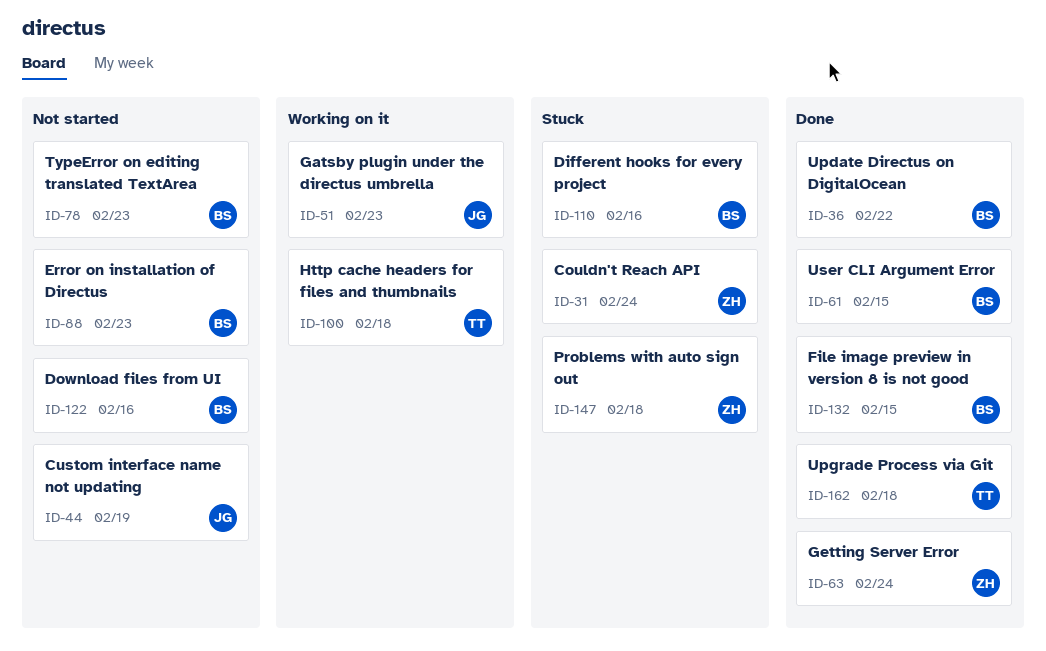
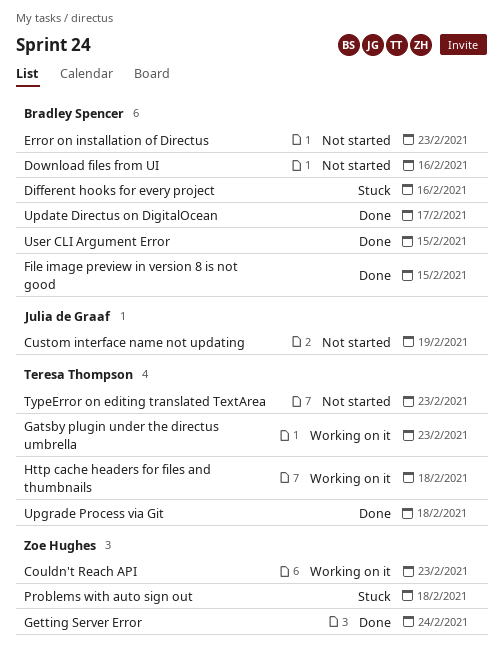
Couldn't Reach API, status: Stuck -> Working on it
Couldn't Reach API, due: Feb 24 -> Feb 23
Gatsby plugin under the directus umbrella, owner: Julia de Graaf -> Teresa Thompson
TypeError on editing translated TextArea, owner: Bradley Spencer -> Teresa Thompson
Update Directus on DigitalOcean, due: Feb 22 -> Feb 17

